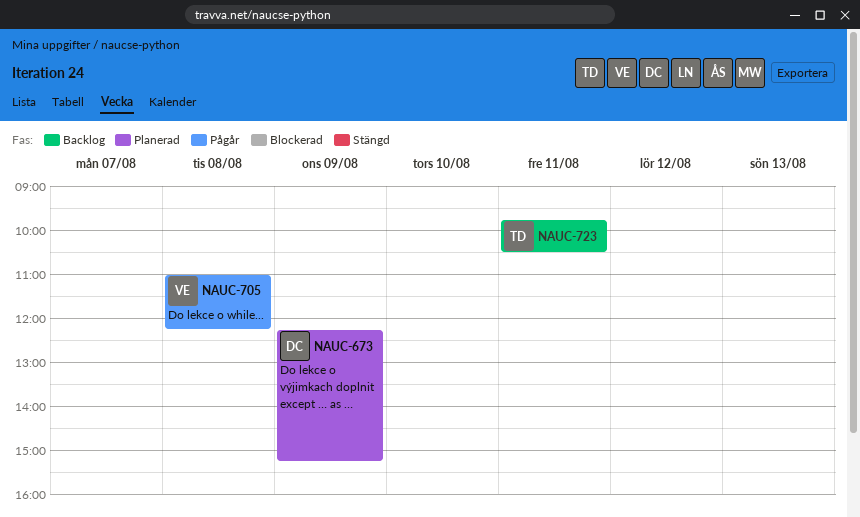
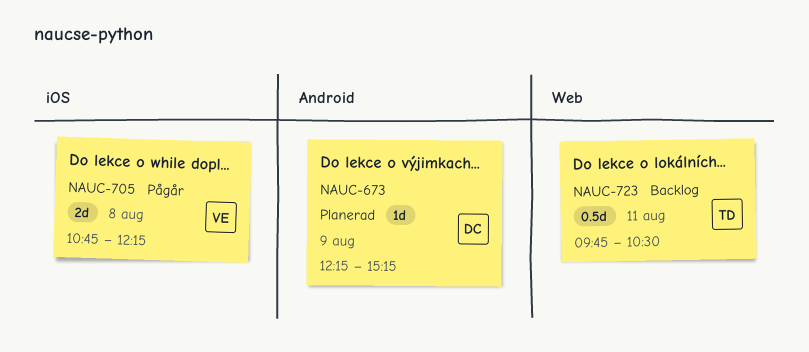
NAUC-705, begins: 11:00 -> 10:45

